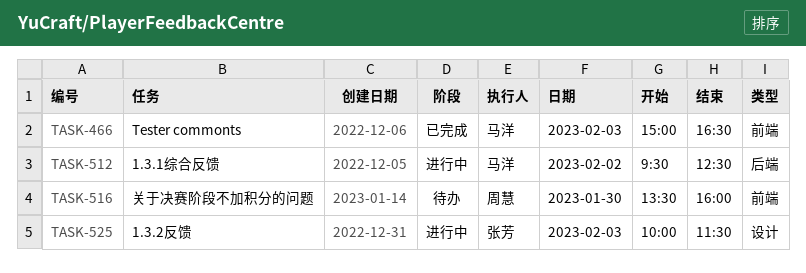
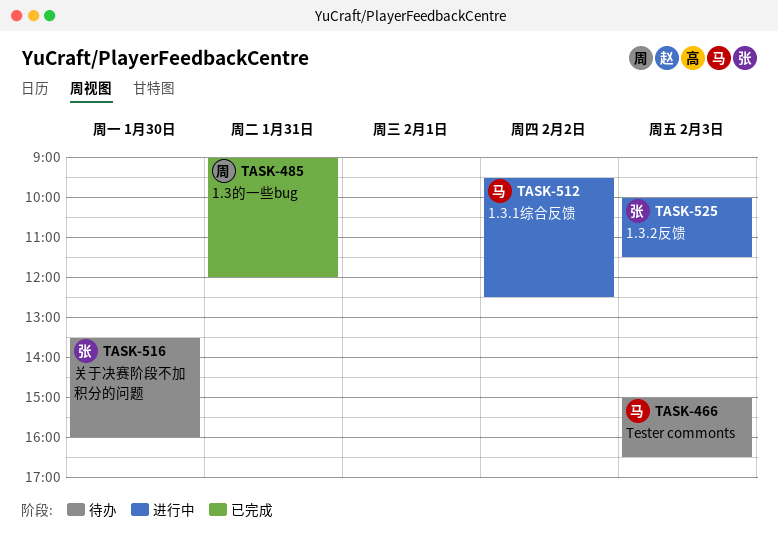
TASK-466, status: 已完成 -> 待办
TASK-485: none -> present
TASK-516, owner: 周慧 -> 张芳

